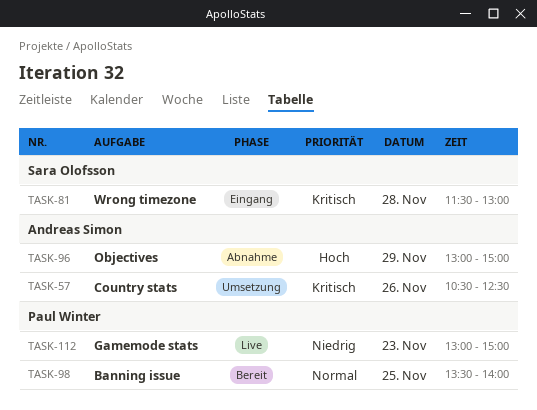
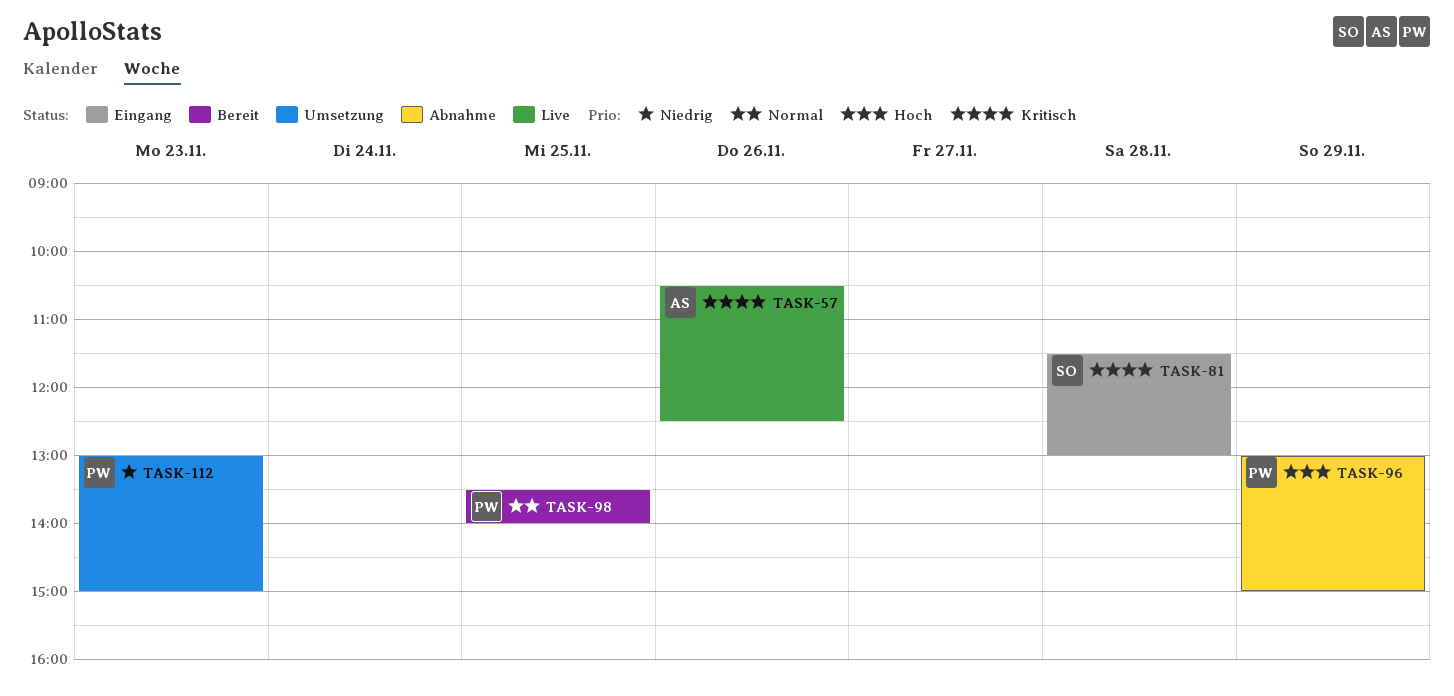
TASK-57, status: Umsetzung -> Live
TASK-96, owner: Andreas Simon -> Paul Winter
TASK-112, status: Live -> Umsetzung

